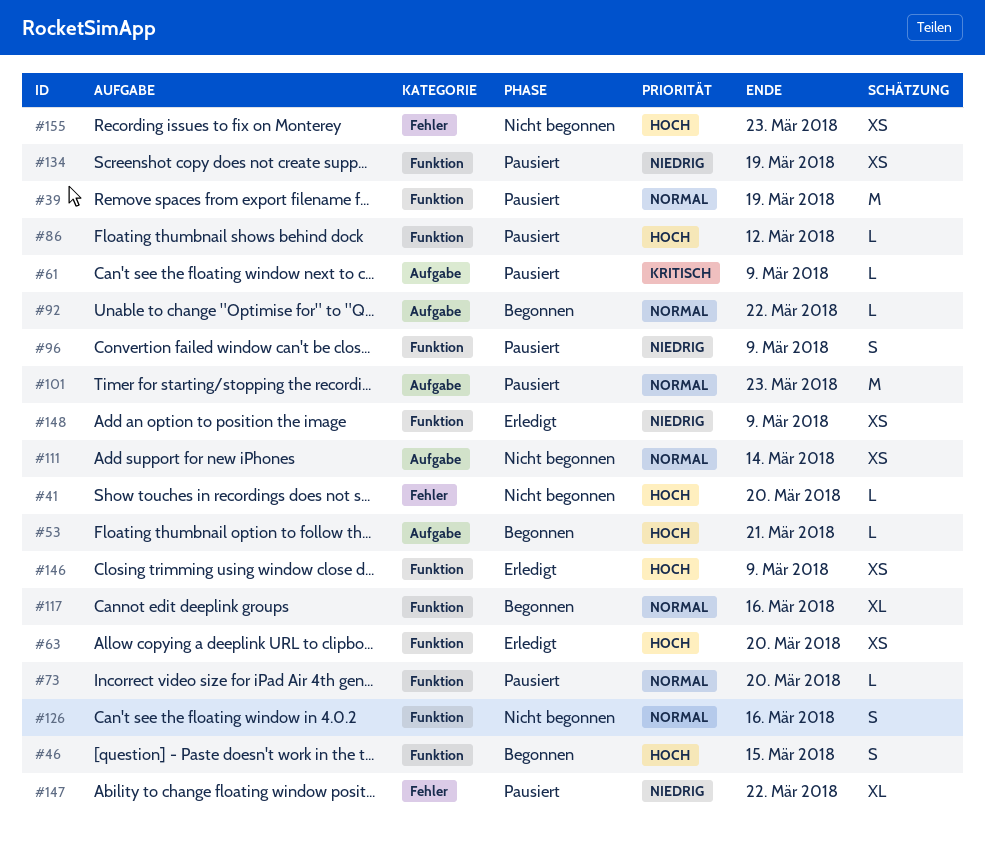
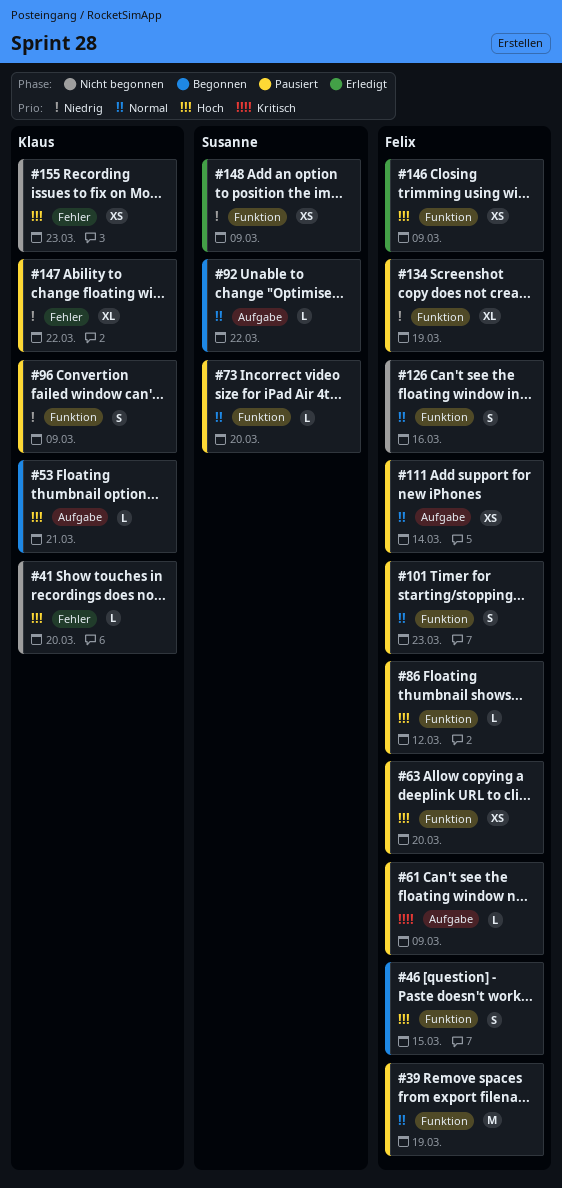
#63, status: Erledigt -> Pausiert
#101, label: Aufgabe -> Funktion
#101, estimate: M -> S
#111, status: Nicht begonnen -> Pausiert
#117: present -> none
#134, estimate: XS -> XL

